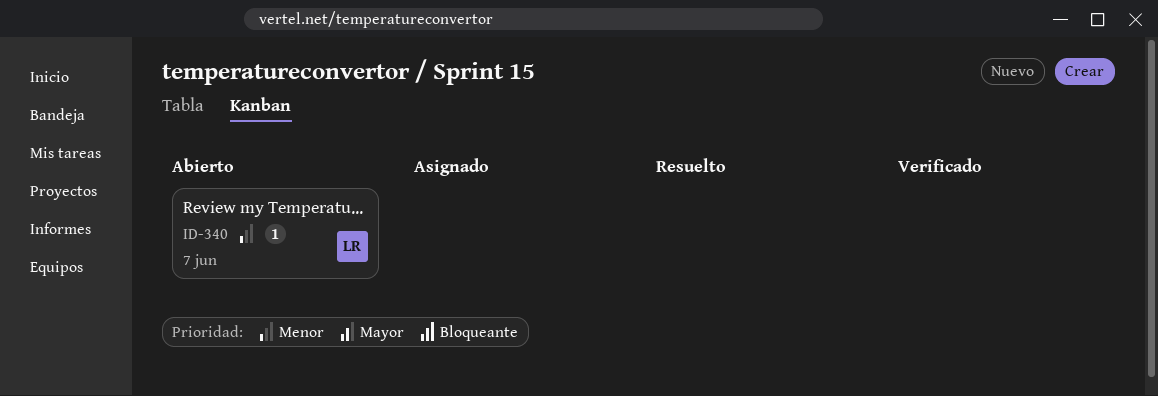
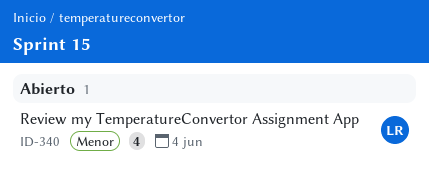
ID-340, estimate: 1 -> 4
ID-340, due: Jun 7 -> Jun 4

